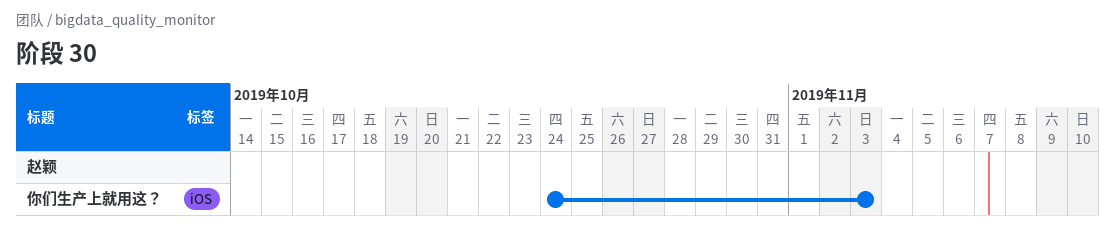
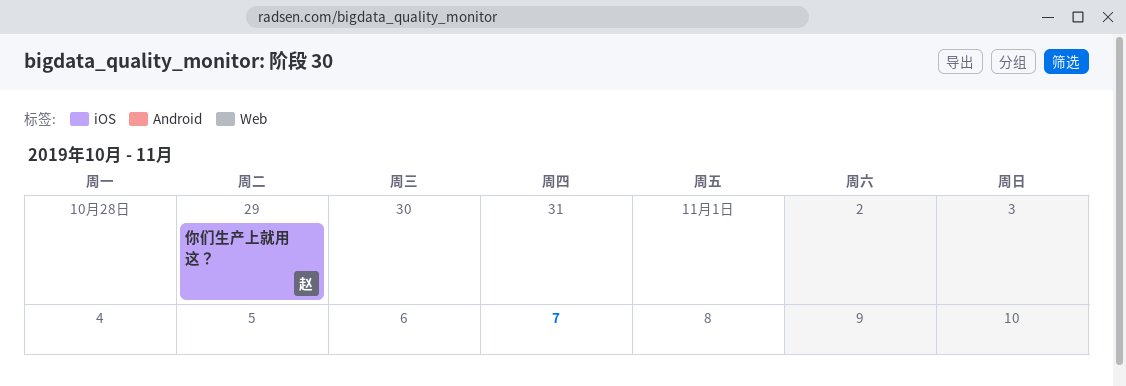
你们生产上就用这？, due: Nov 3 -> Oct 29

